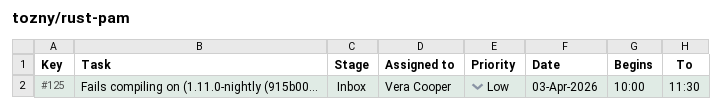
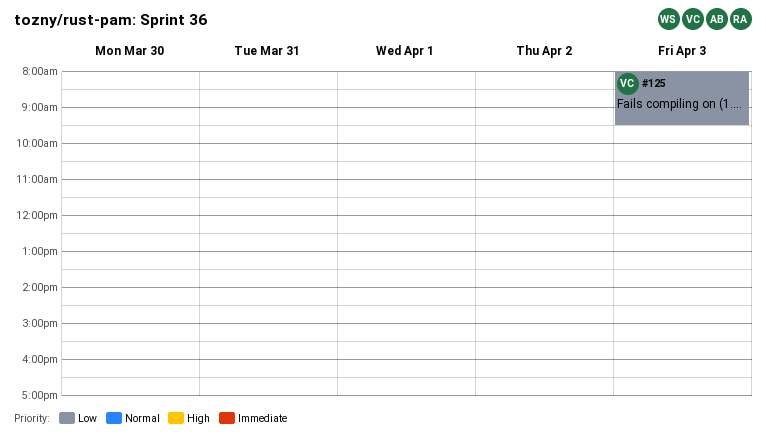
#125, begins: 10:00 -> 08:00
#125, ends: 11:30 -> 09:30

